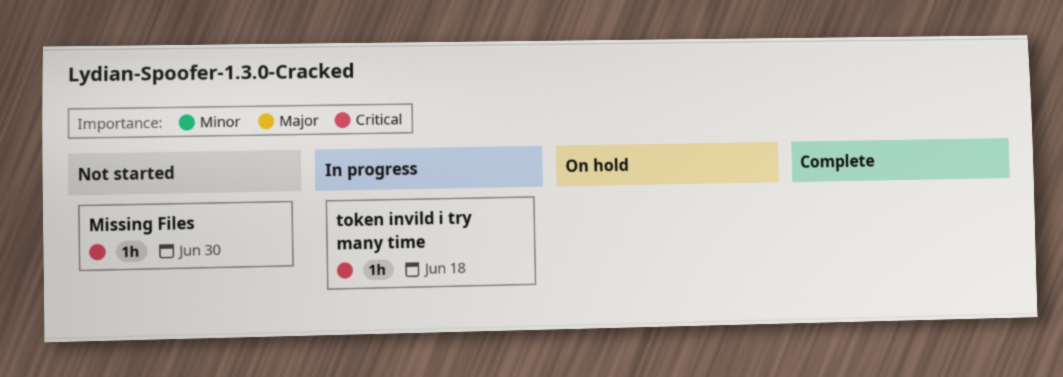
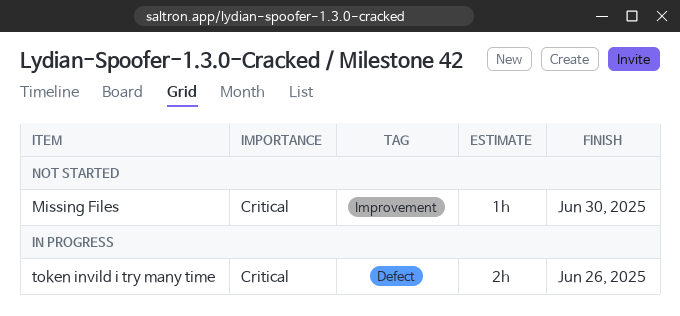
token invild i try many time, estimate: 1h -> 2h
token invild i try many time, due: Jun 18 -> Jun 26

